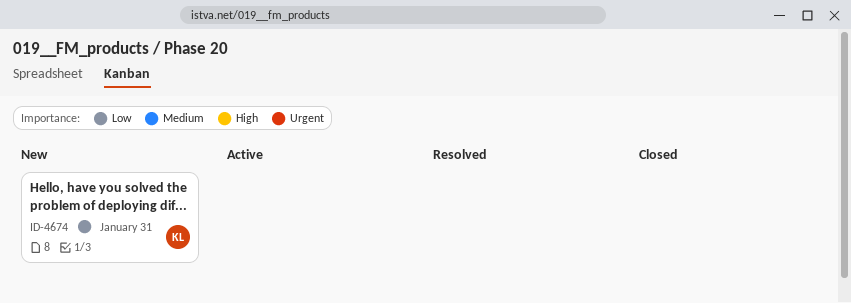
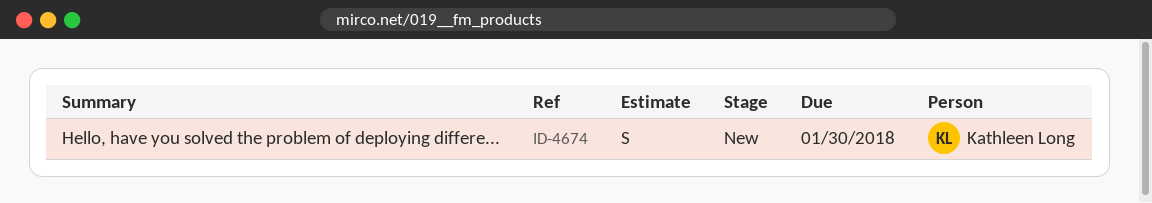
ID-4674, due: Jan 31 -> Jan 30

